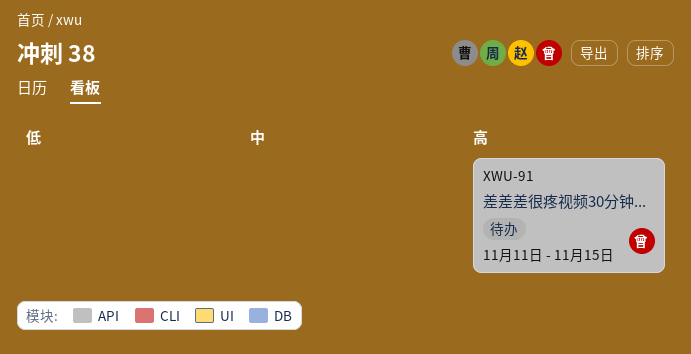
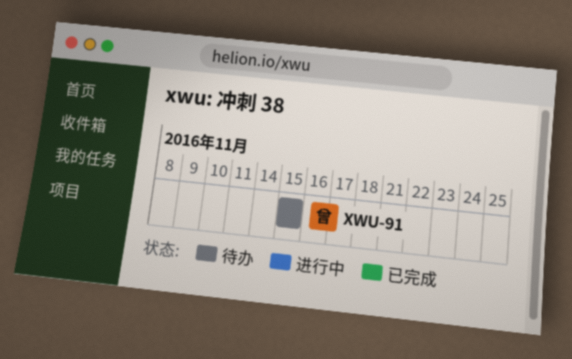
XWU-91, start: Nov 11 -> Nov 15

